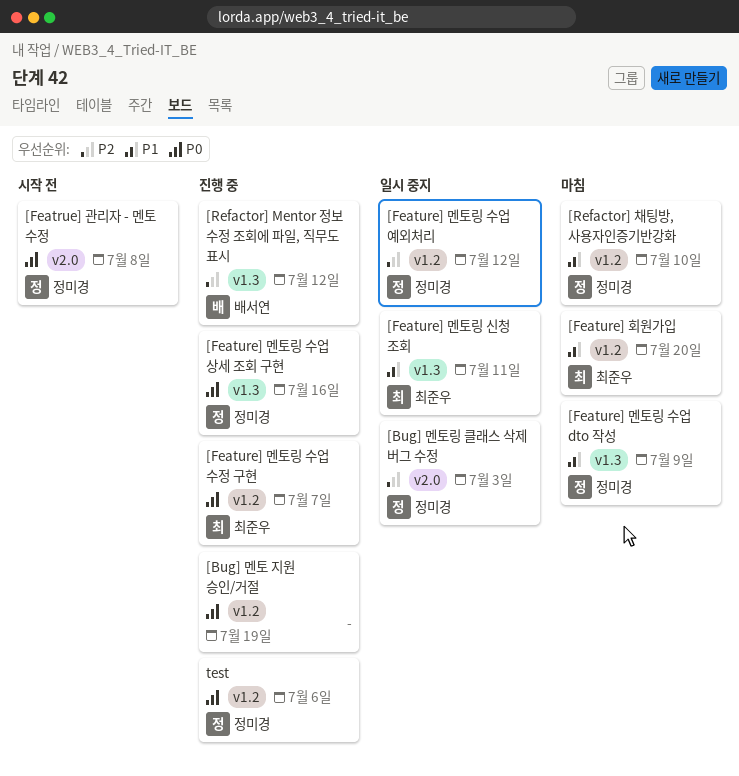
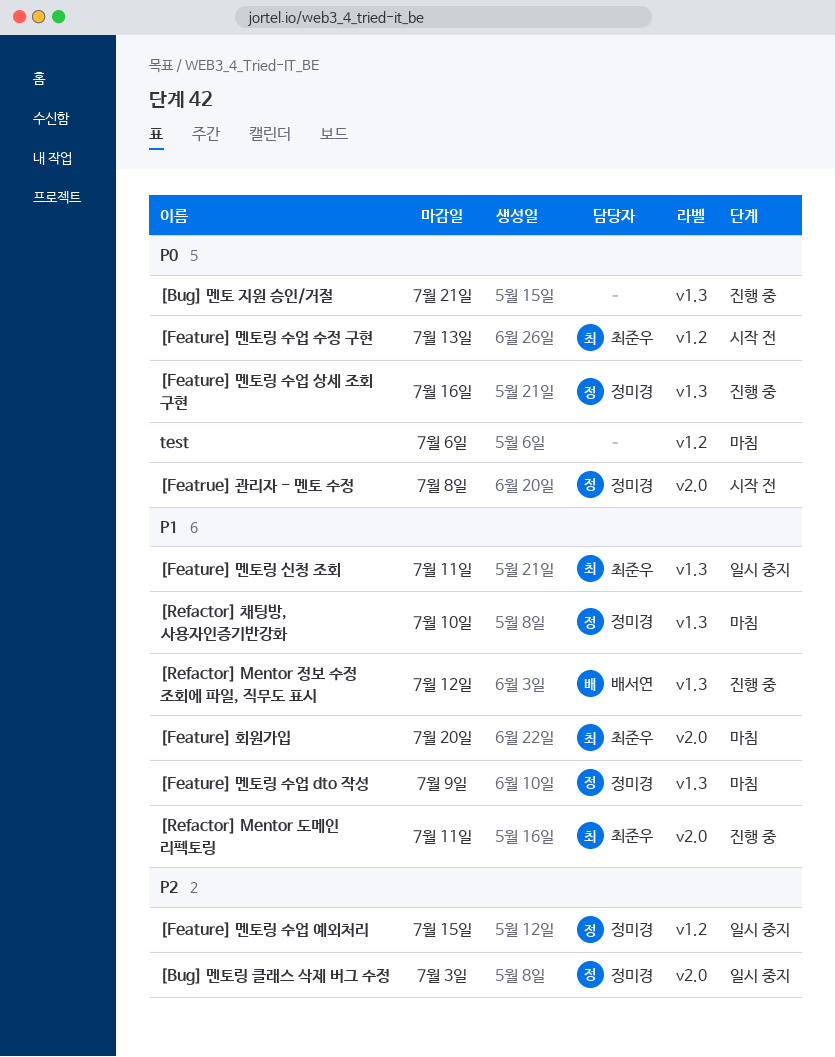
[Bug] 멘토 지원 승인/거절, label: v1.2 -> v1.3
[Bug] 멘토 지원 승인/거절, due: Jul 19 -> Jul 21
[Feature] 멘토링 수업 수정 구현, status: 진행 중 -> 시작 전
[Feature] 멘토링 수업 수정 구현, due: Jul 7 -> Jul 13
[Feature] 멘토링 수업 예외처리, due: Jul 12 -> Jul 15
[Feature] 회원가입, label: v1.2 -> v2.0
[Refactor] Mentor 도메인 리펙토링: none -> present
[Refactor] Mentor 정보 수정 조회에 파일, 직무도 표시, priority: P2 -> P1
[Refactor] 채팅방, 사용자인증기반강화, label: v1.2 -> v1.3
test, status: 진행 중 -> 마침
test, owner: 정미경 -> none

